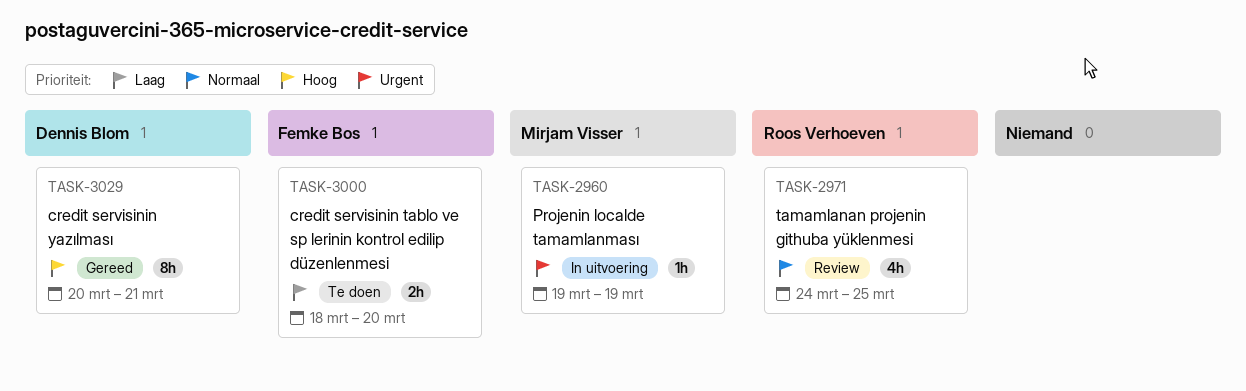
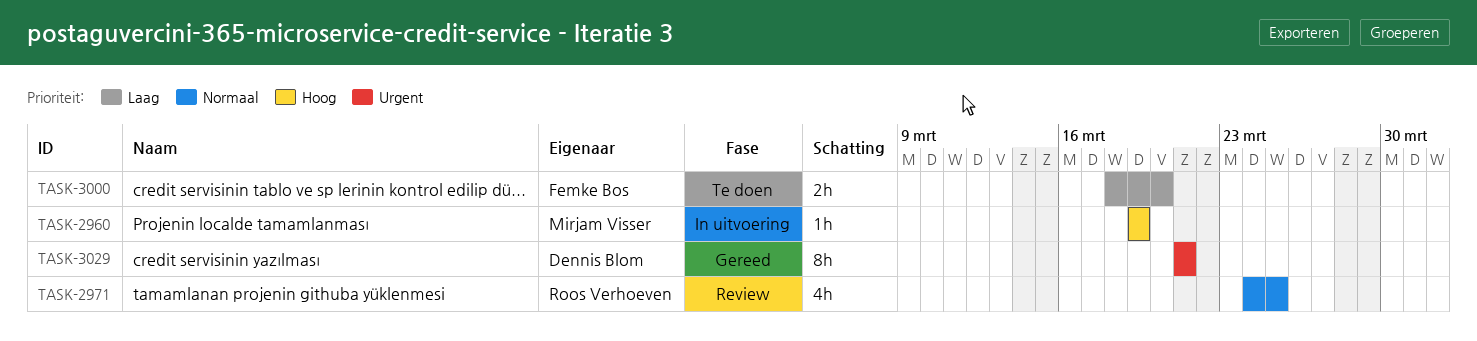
TASK-2960, priority: Urgent -> Hoog
TASK-3029, priority: Hoog -> Urgent
TASK-3029, start: Mar 20 -> Mar 21

